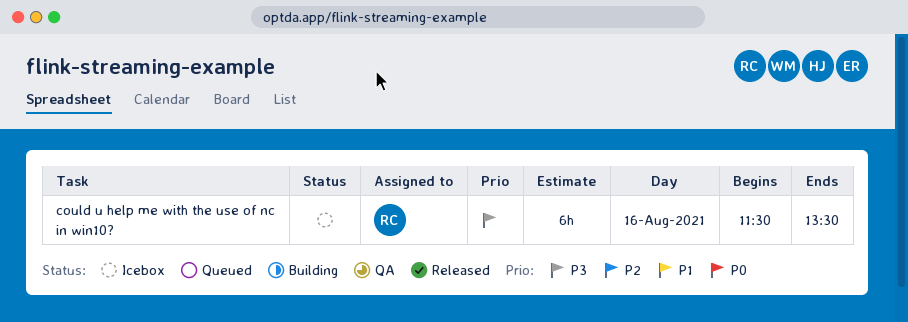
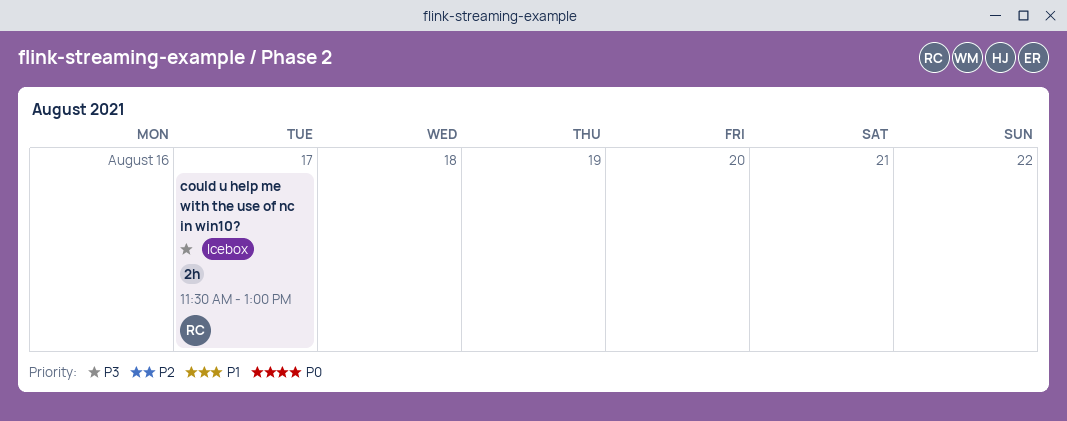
could u help me with the use of nc in win10?, estimate: 6h -> 2h
could u help me with the use of nc in win10?, day: Aug 16 -> Aug 17
could u help me with the use of nc in win10?, ends: 13:30 -> 13:00

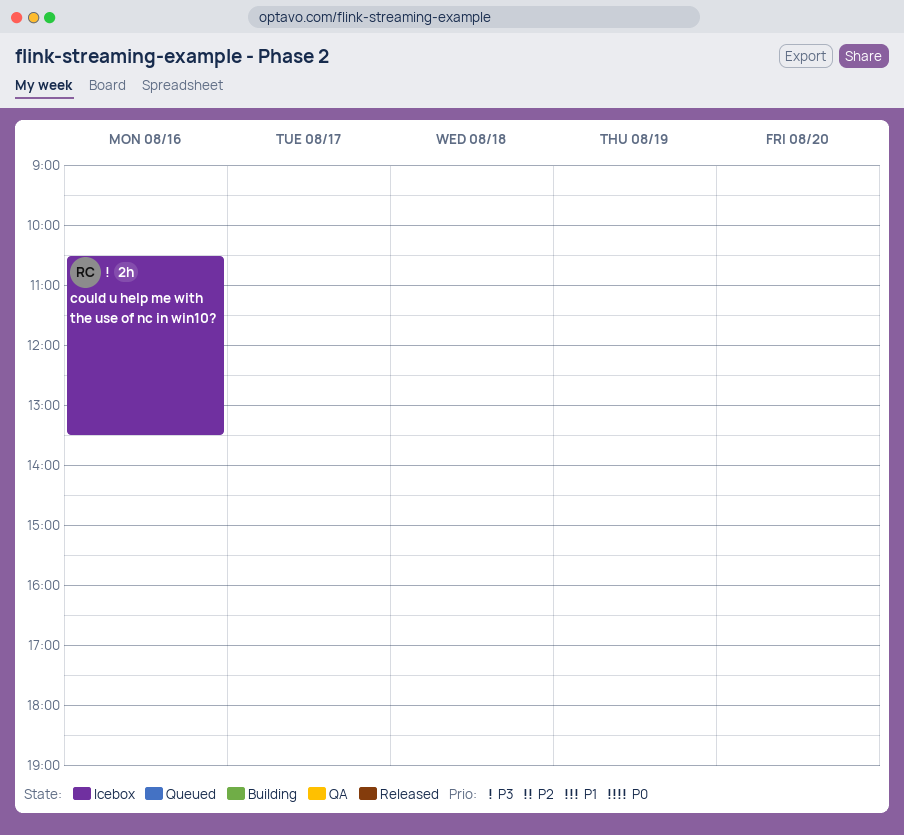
could u help me with the use of nc in win10?, day: Aug 17 -> Aug 16
could u help me with the use of nc in win10?, begins: 11:30 -> 10:30
could u help me with the use of nc in win10?, ends: 13:00 -> 13:30

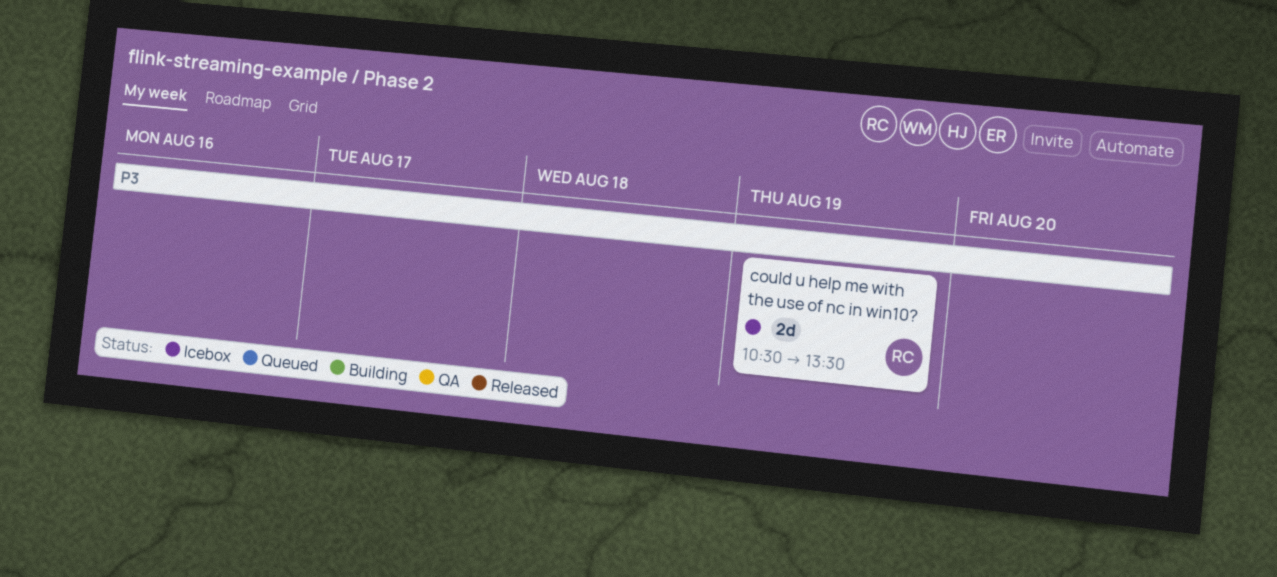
could u help me with the use of nc in win10?, estimate: 2h -> 2d
could u help me with the use of nc in win10?, day: Aug 16 -> Aug 19

